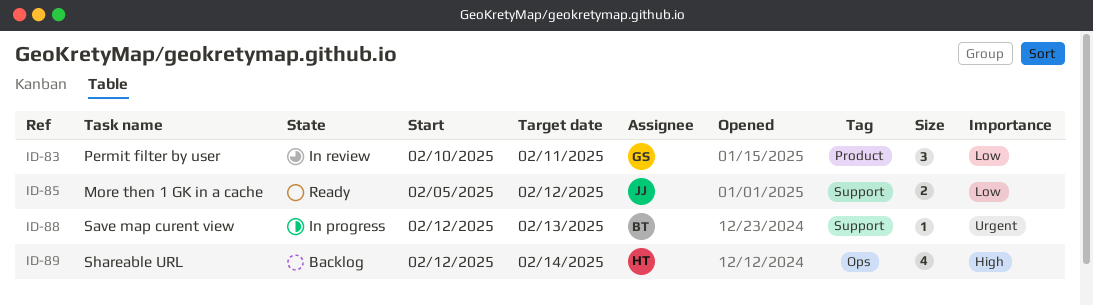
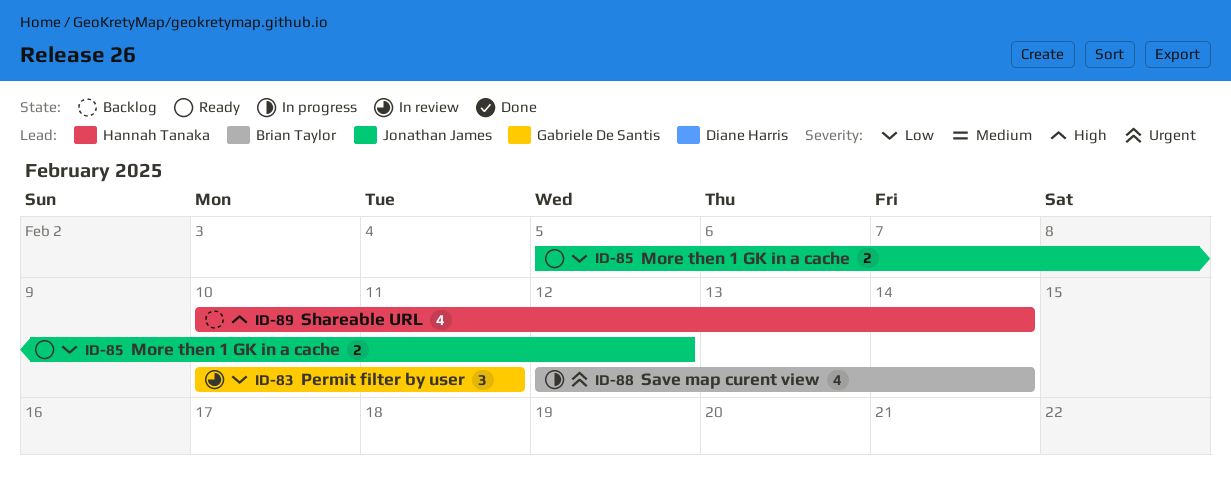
ID-88, estimate: 1 -> 4
ID-88, due: Feb 13 -> Feb 14
ID-89, start: Feb 12 -> Feb 10

